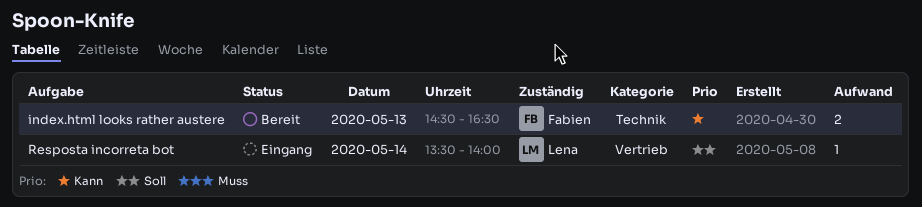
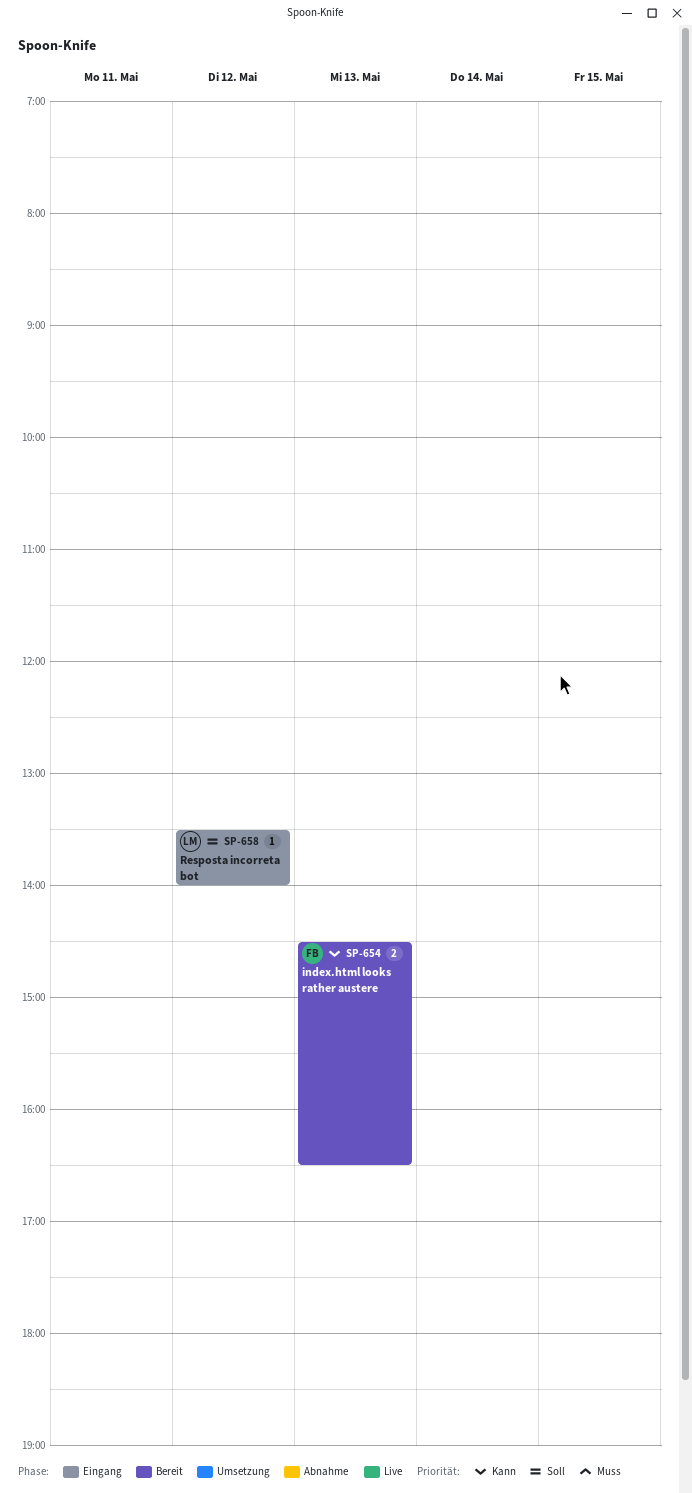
Resposta incorreta bot, day: May 14 -> May 12

